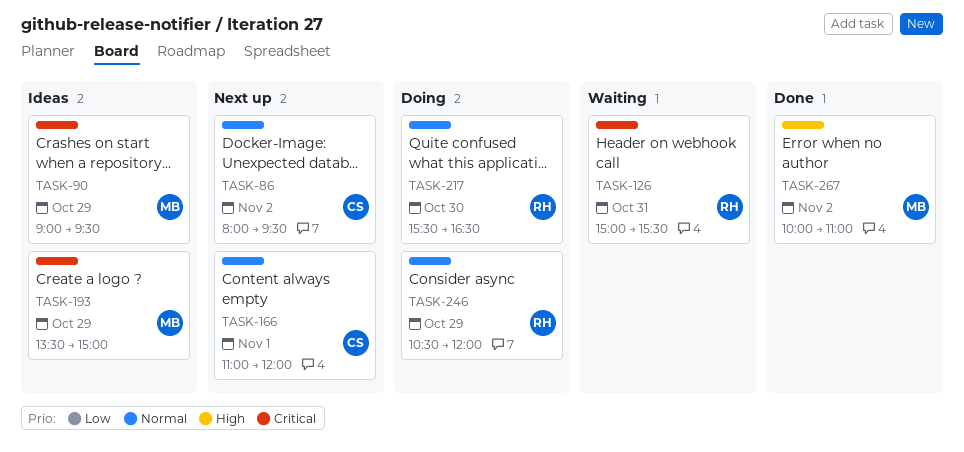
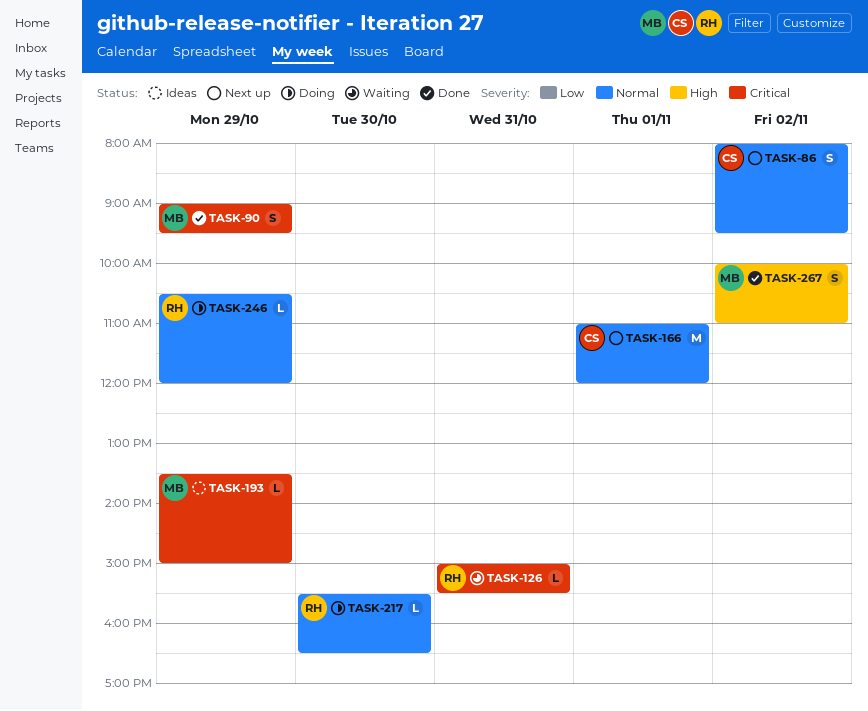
TASK-90, status: Ideas -> Done

